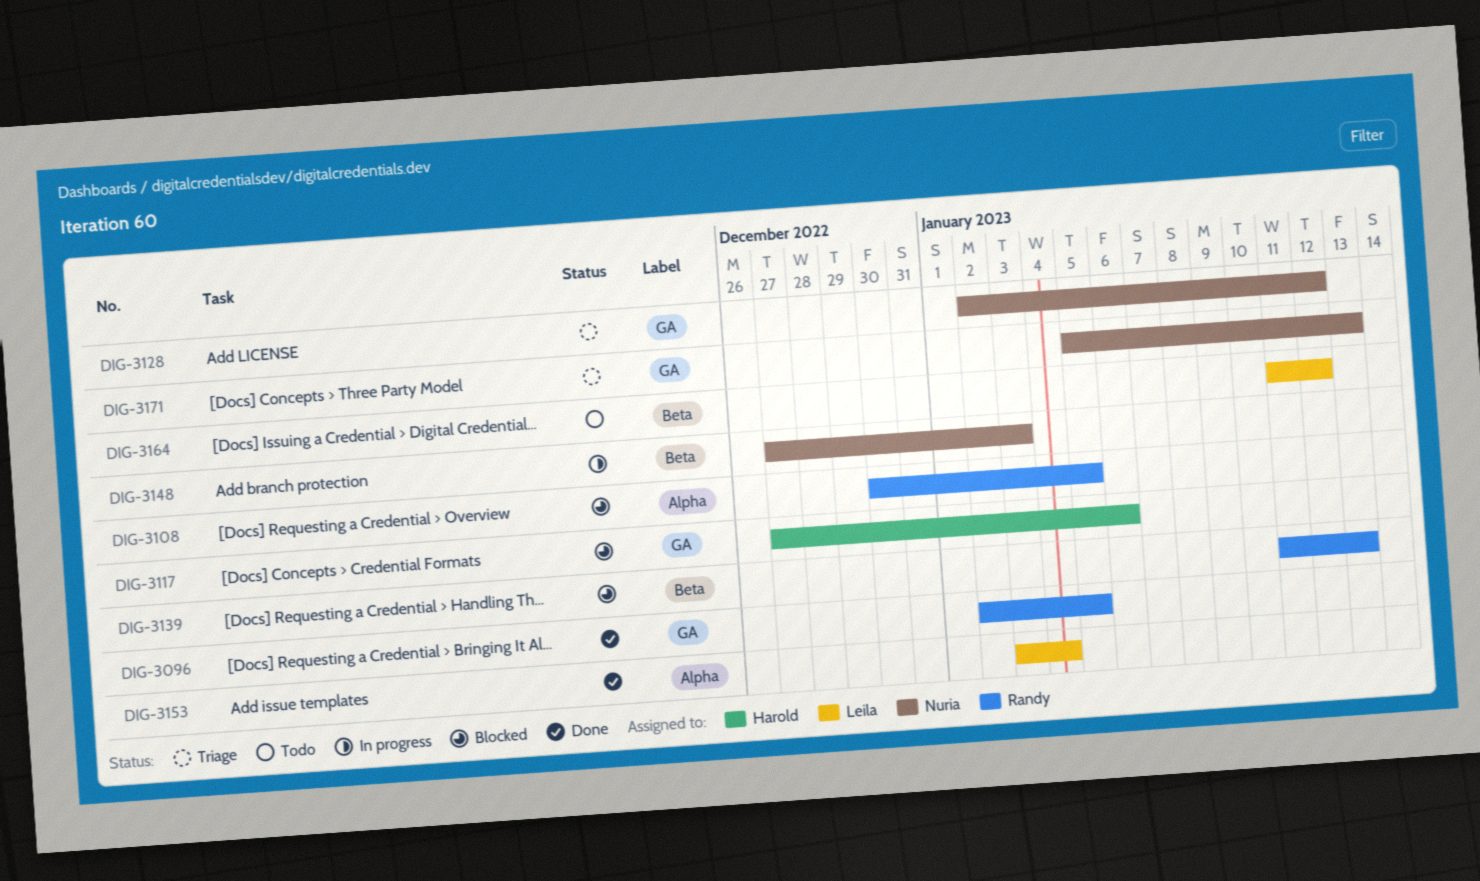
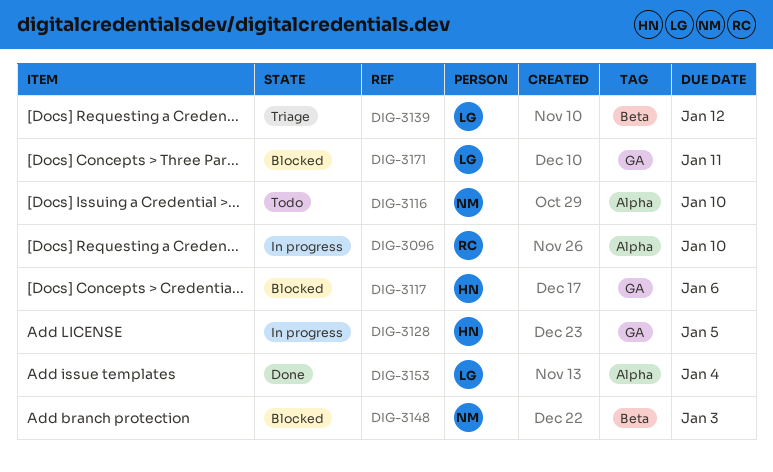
DIG-3096, status: Done -> In progress
DIG-3096, label: GA -> Alpha
DIG-3096, due: Jan 5 -> Jan 10
DIG-3108: present -> none
DIG-3116: none -> present
DIG-3128, status: Triage -> In progress
DIG-3128, owner: Nuria -> Harold
DIG-3128, due: Jan 12 -> Jan 5
DIG-3139, status: Blocked -> Triage
DIG-3139, owner: Randy -> Leila
DIG-3139, due: Jan 13 -> Jan 12
DIG-3148, status: In progress -> Blocked
DIG-3164: present -> none
DIG-3171, status: Triage -> Blocked
DIG-3171, owner: Nuria -> Leila
DIG-3171, due: Jan 13 -> Jan 11

